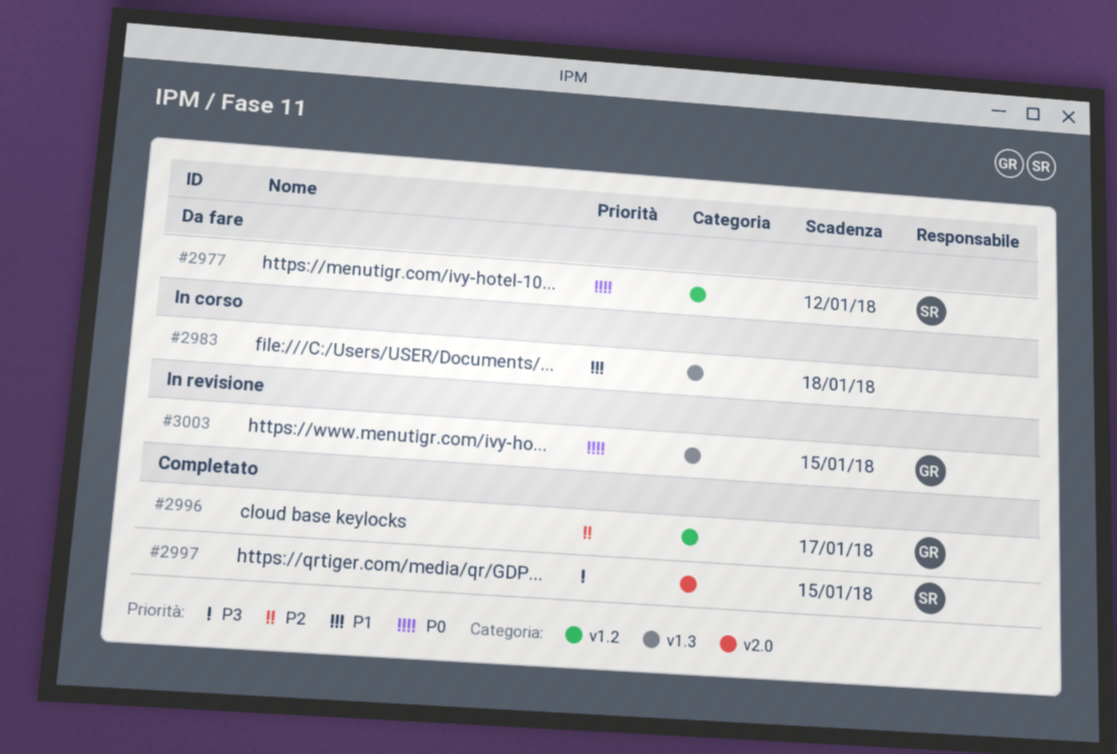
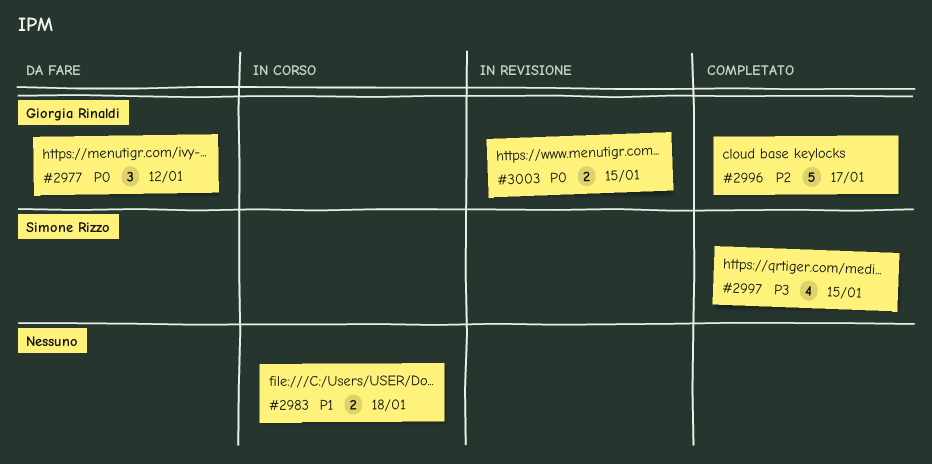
#2977, owner: Simone Rizzo -> Giorgia Rinaldi

